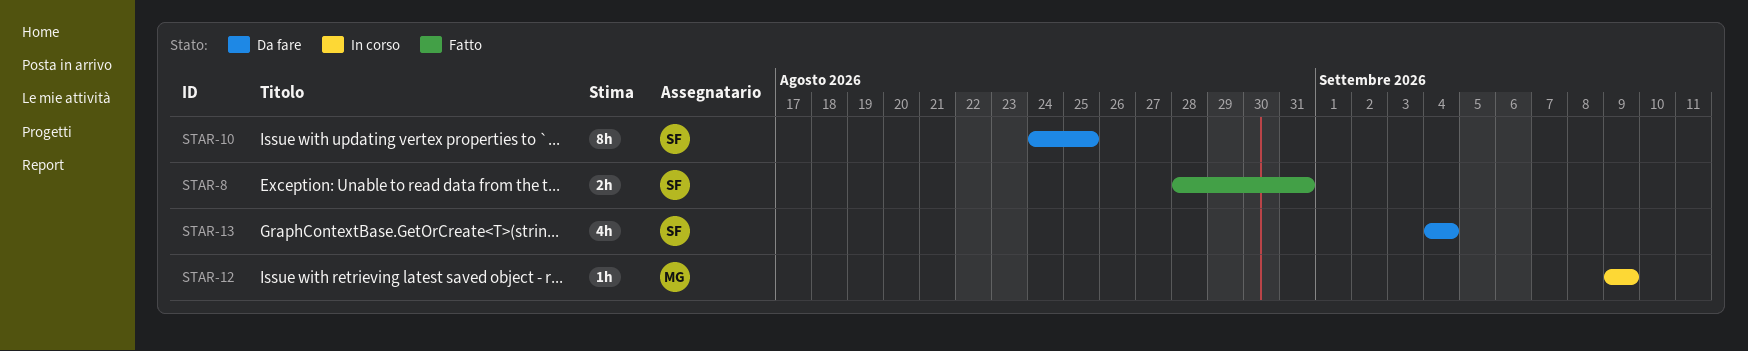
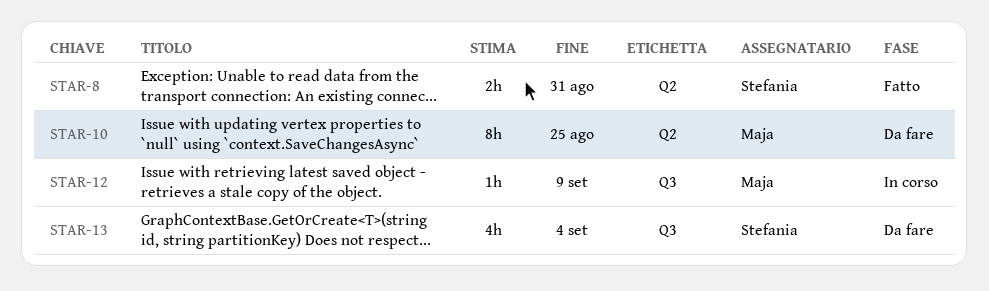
STAR-10, owner: Stefania -> Maja

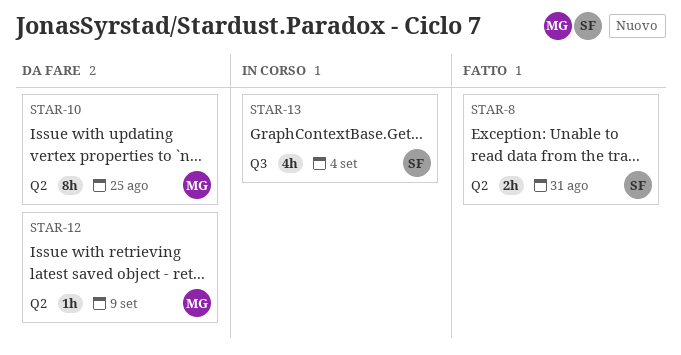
STAR-12, status: In corso -> Da fare
STAR-12, label: Q3 -> Q2
STAR-13, status: Da fare -> In corso

